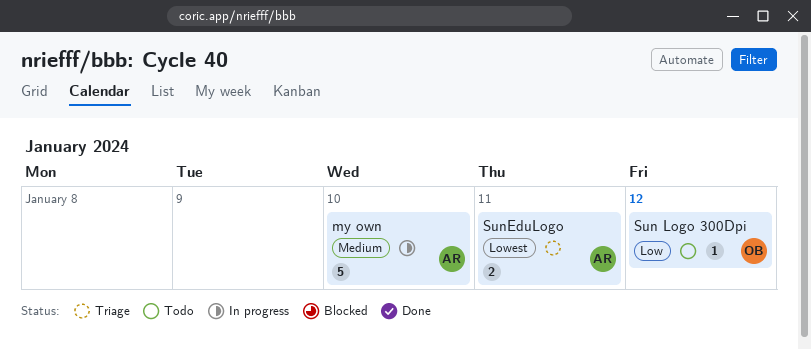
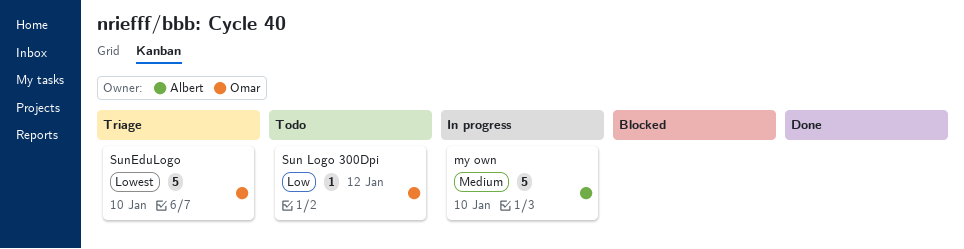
SunEduLogo, owner: Albert -> Omar
SunEduLogo, estimate: 2 -> 5
SunEduLogo, day: Jan 11 -> Jan 10

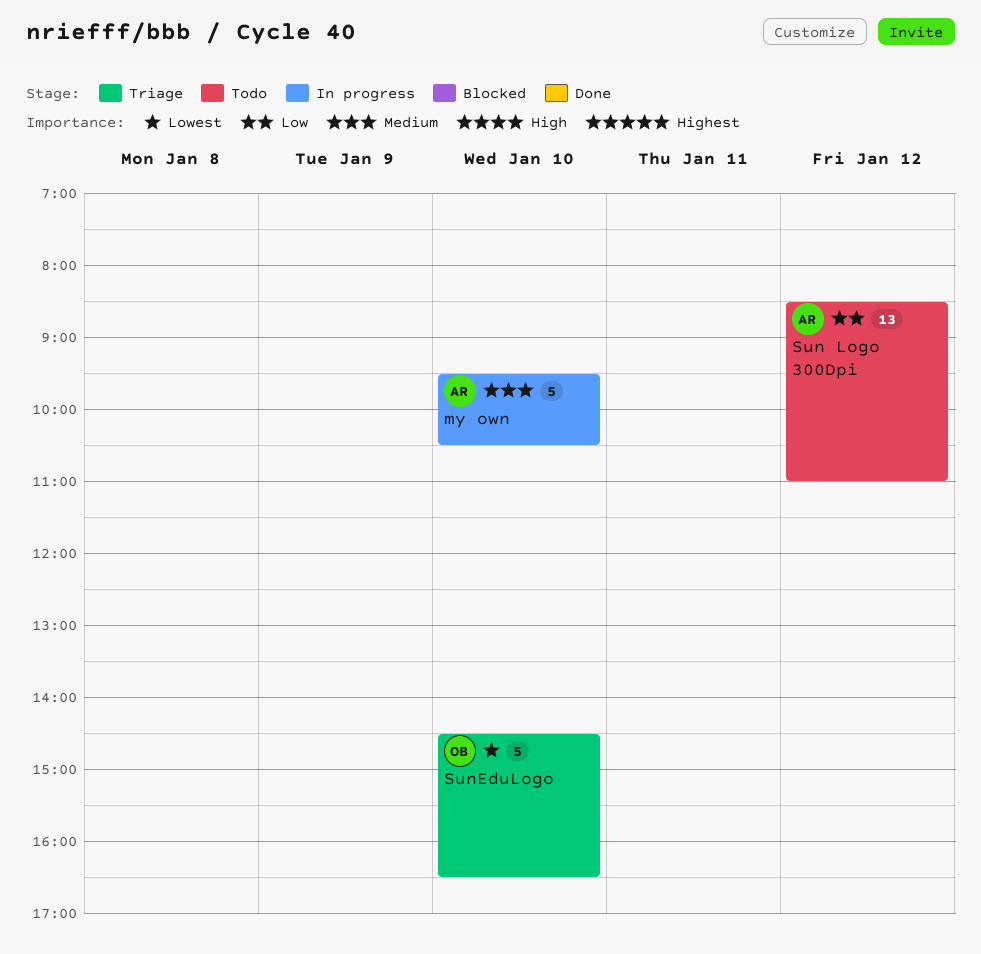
Sun Logo 300Dpi, owner: Omar -> Albert
Sun Logo 300Dpi, estimate: 1 -> 13

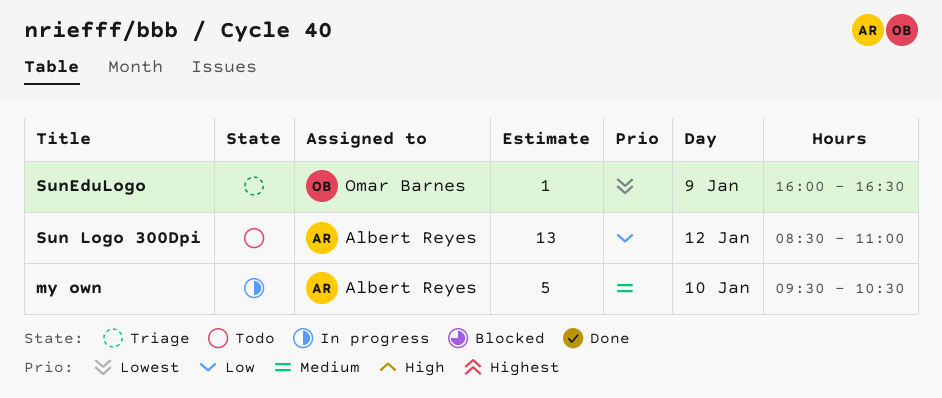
SunEduLogo, estimate: 5 -> 1
SunEduLogo, day: Jan 10 -> Jan 9
SunEduLogo, begins: 14:30 -> 16:00

